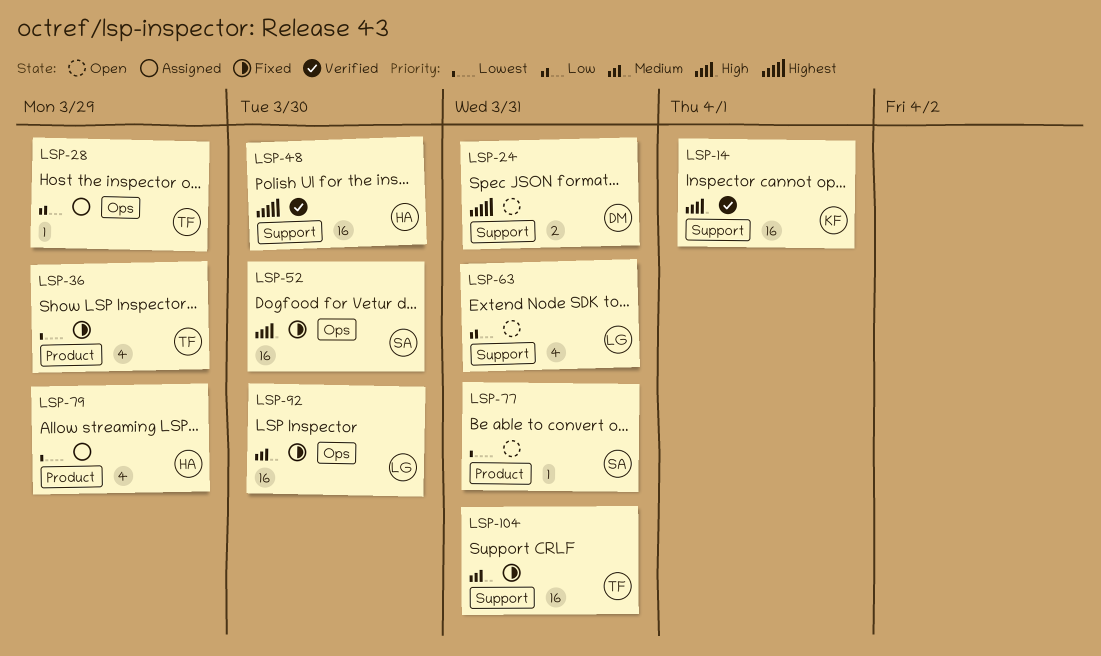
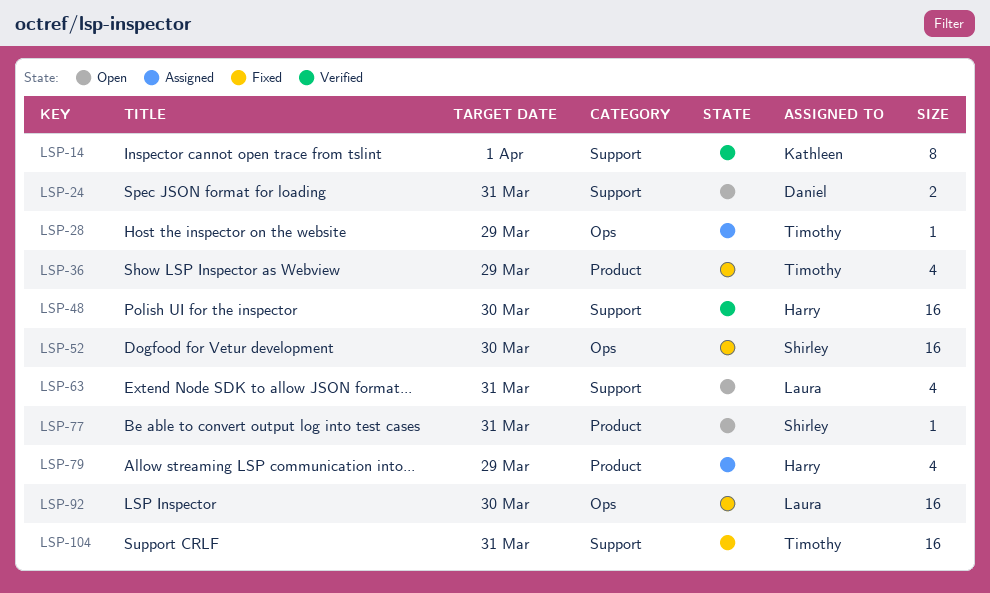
LSP-14, estimate: 16 -> 8

